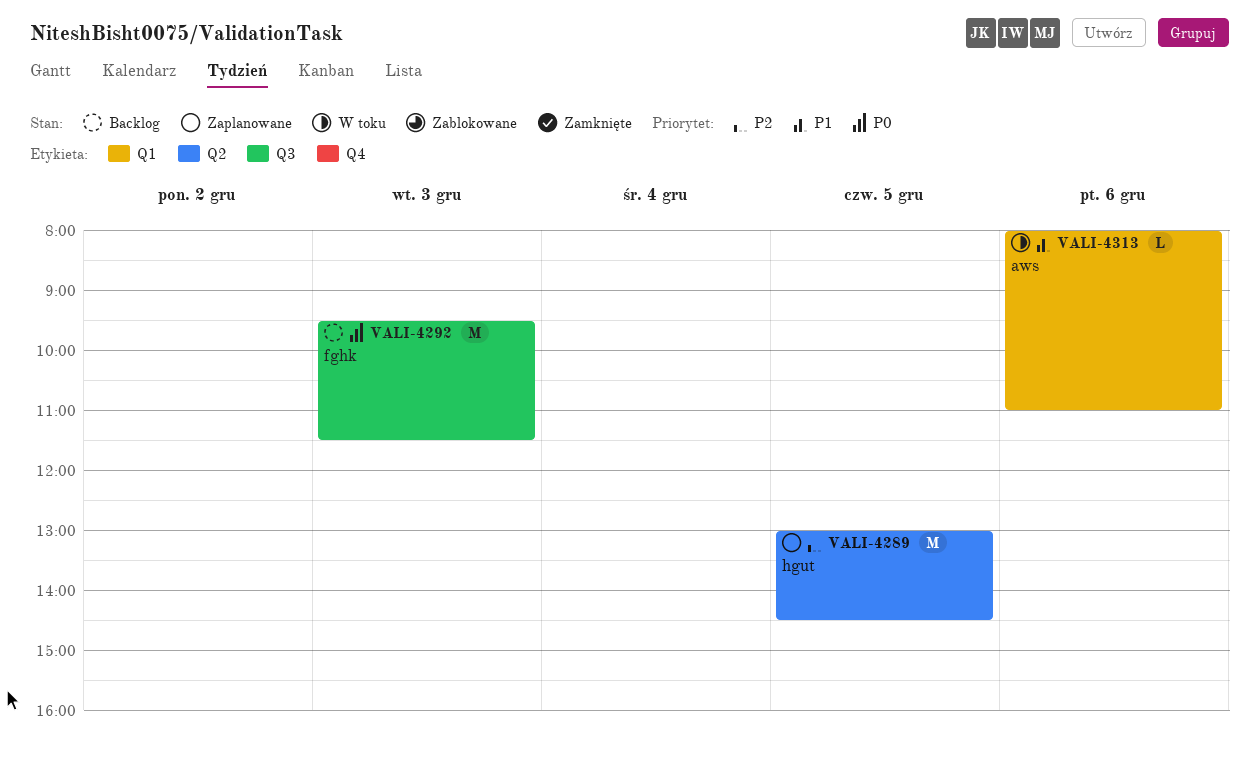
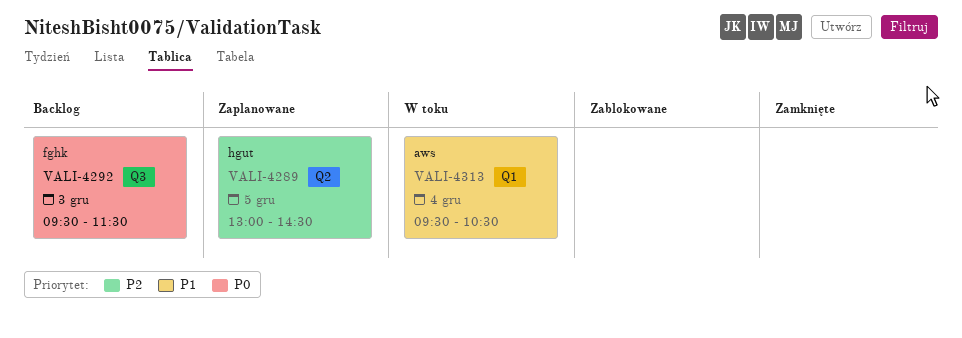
VALI-4313, day: Dec 6 -> Dec 4
VALI-4313, begins: 08:00 -> 09:30
VALI-4313, ends: 11:00 -> 10:30

